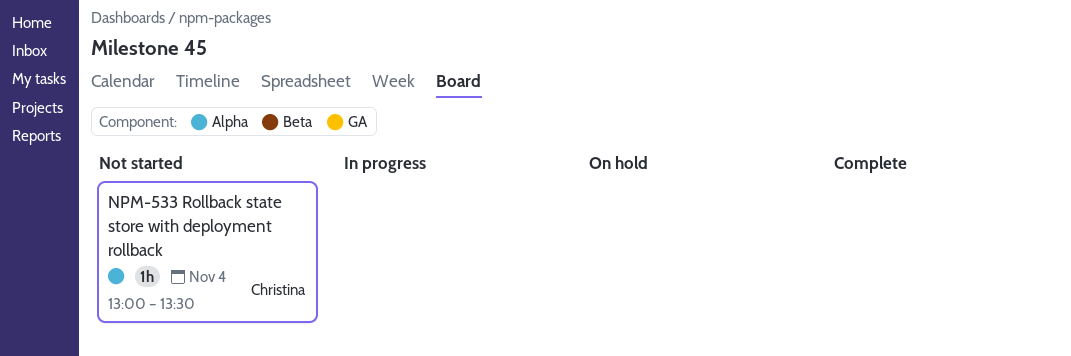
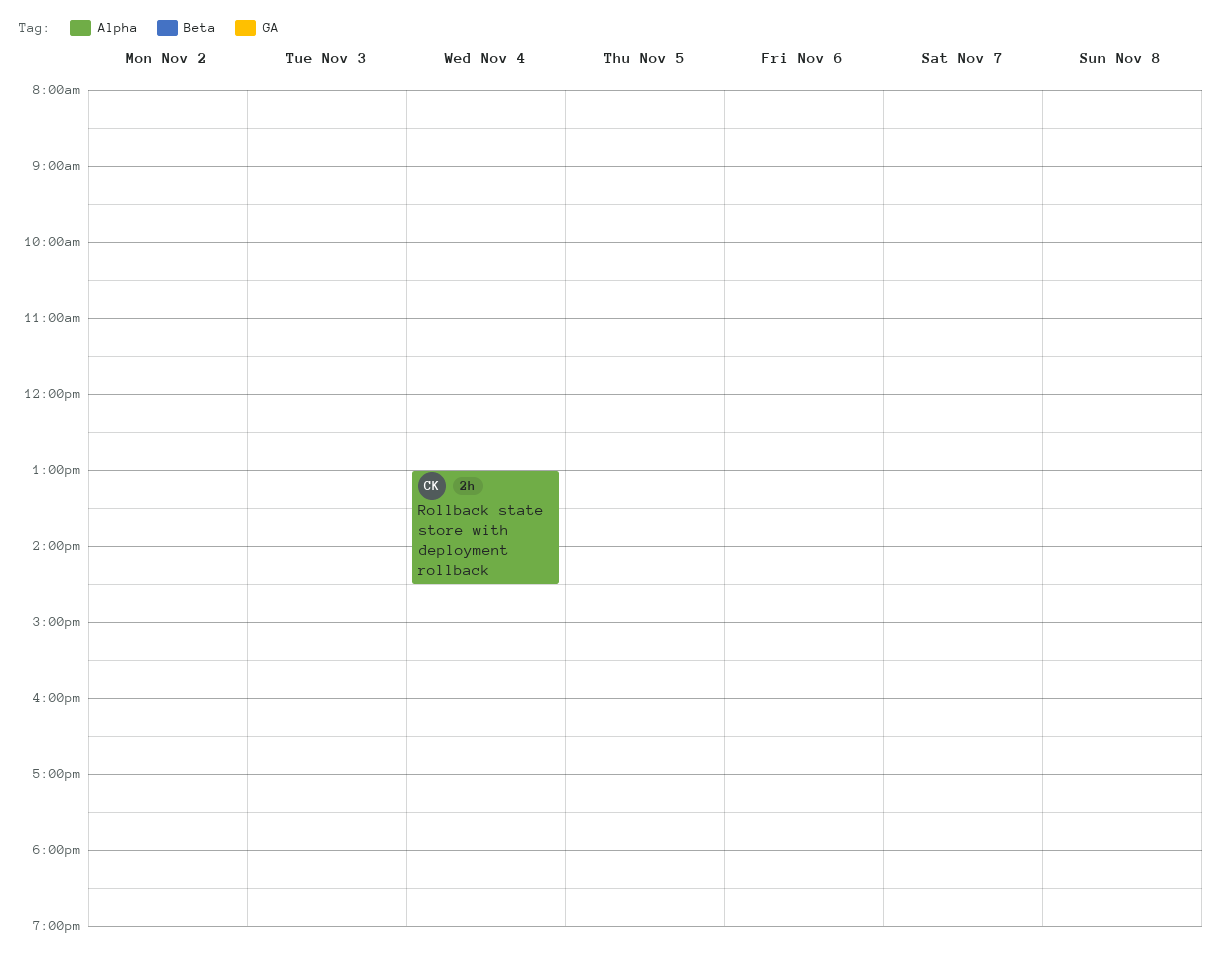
Rollback state store with deployment rollback, estimate: 1h -> 2h
Rollback state store with deployment rollback, ends: 13:30 -> 14:30

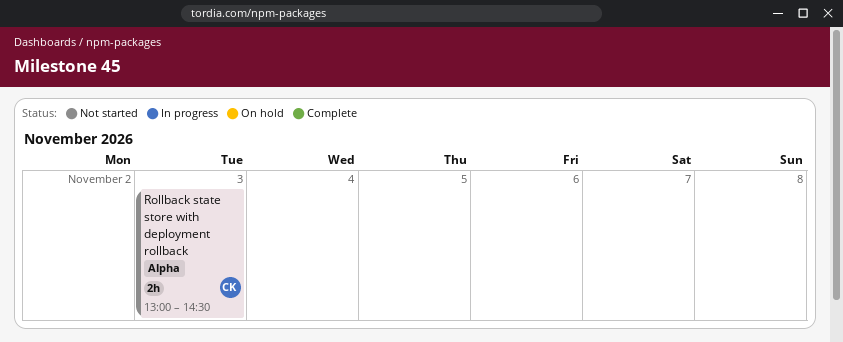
Rollback state store with deployment rollback, day: Nov 4 -> Nov 3

